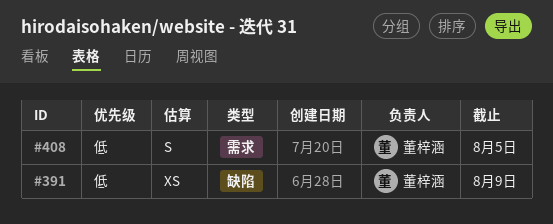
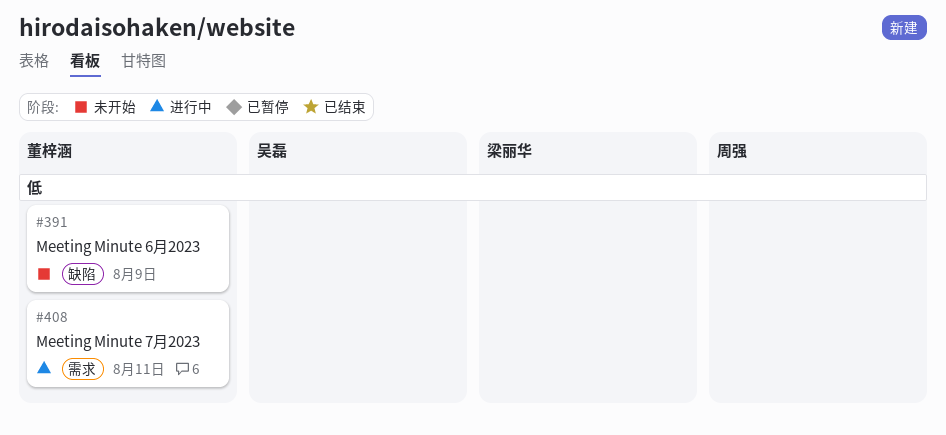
#408, due: Aug 5 -> Aug 11

